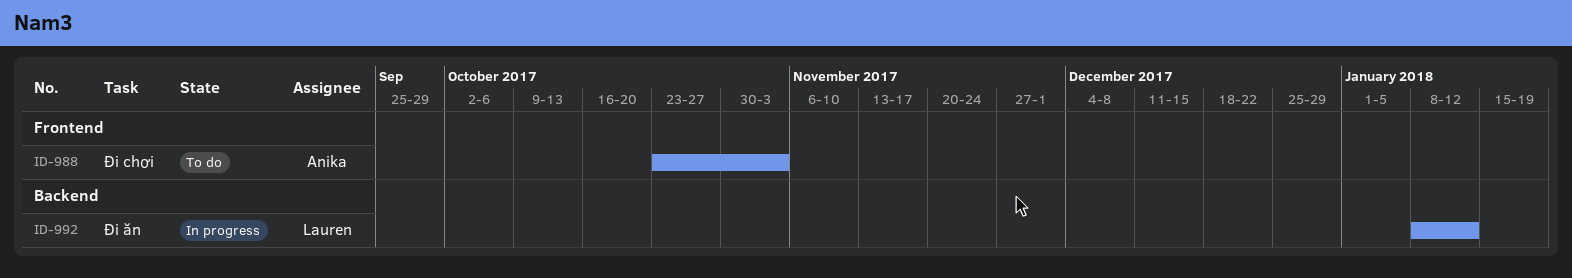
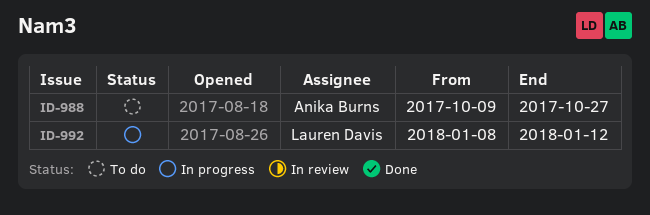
ID-988, start: Oct 23 -> Oct 9
ID-988, due: Nov 3 -> Oct 27

